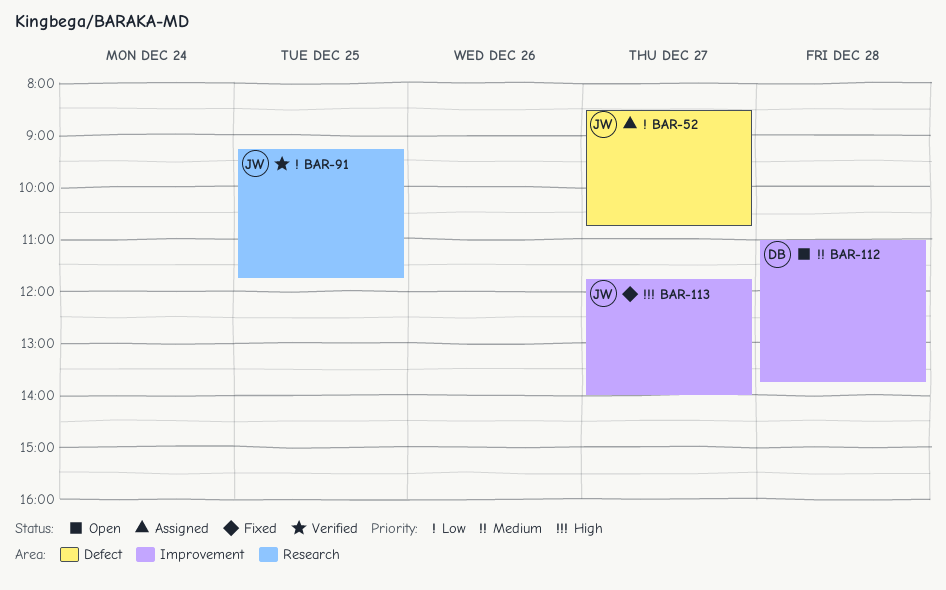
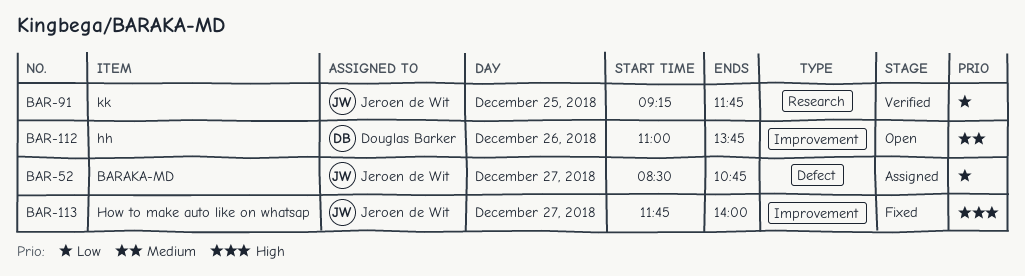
BAR-112, day: Dec 28 -> Dec 26

